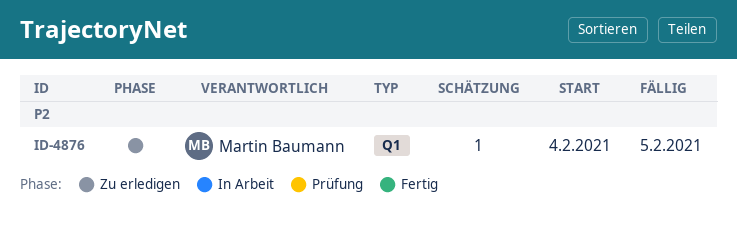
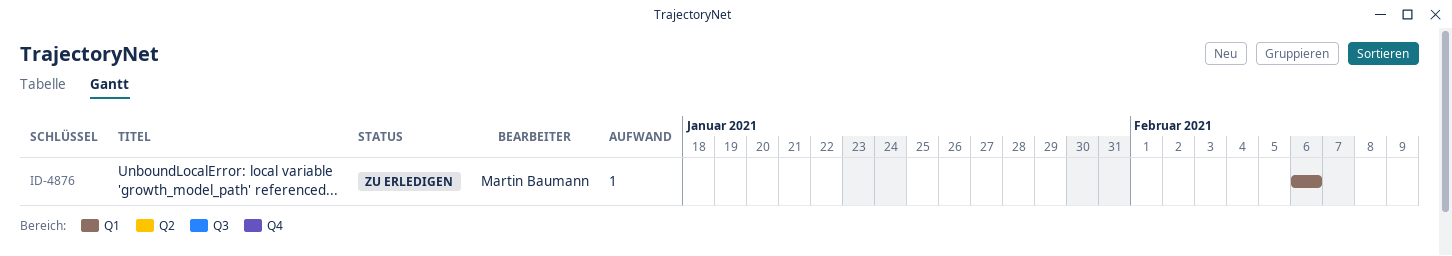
ID-4876, start: Feb 4 -> Feb 6
ID-4876, due: Feb 5 -> Feb 6

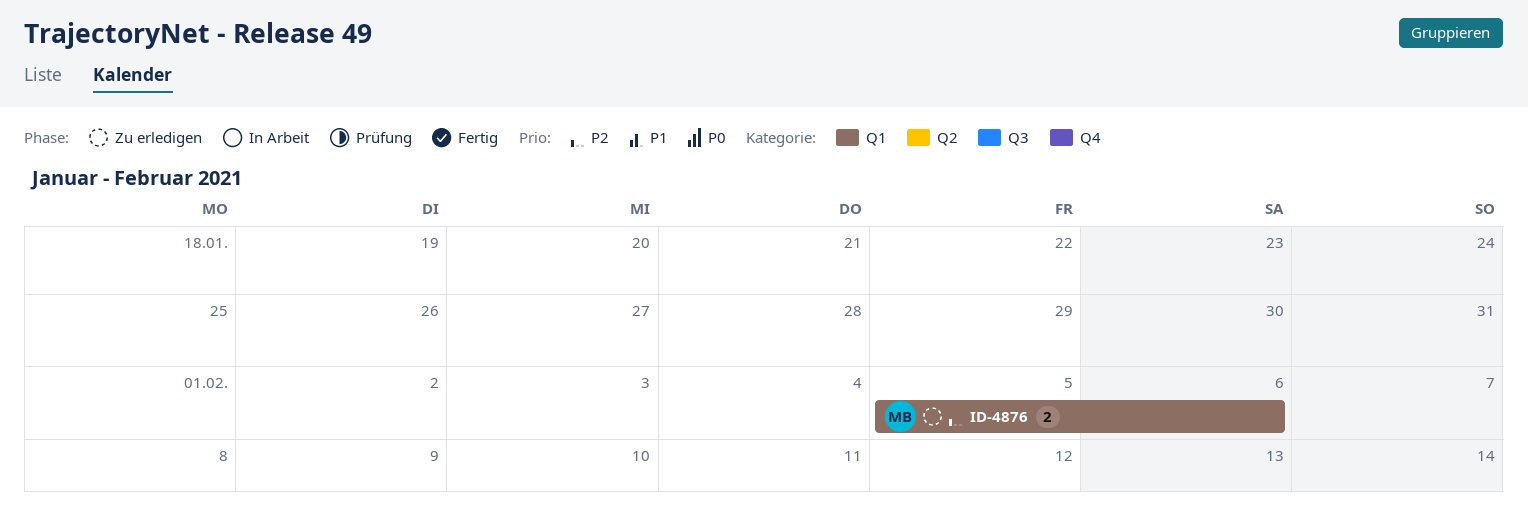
ID-4876, estimate: 1 -> 2
ID-4876, start: Feb 6 -> Feb 5

